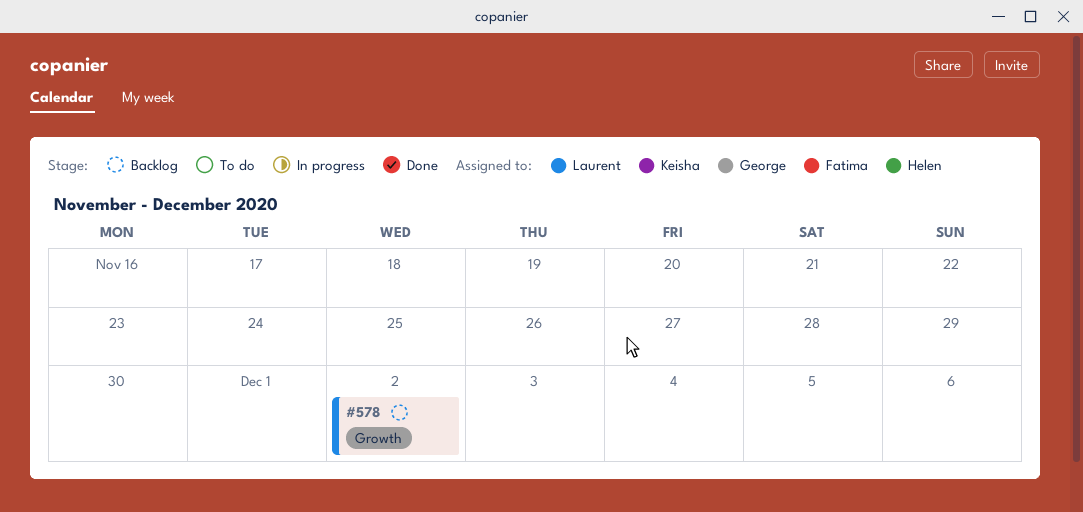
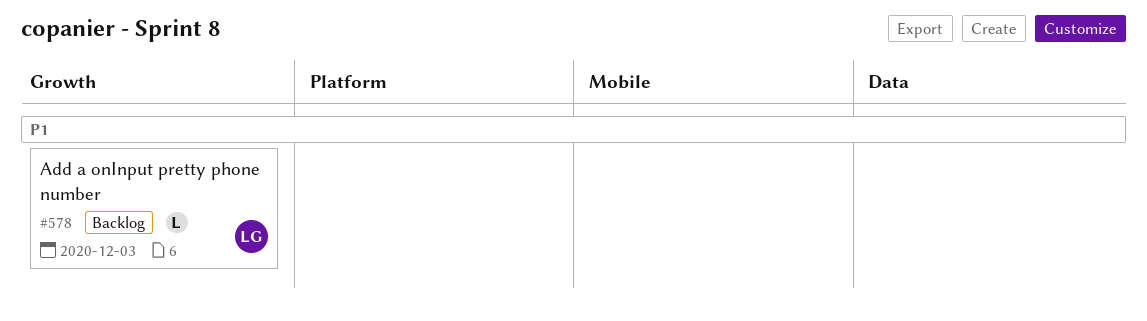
#578, due: Dec 2 -> Dec 3

